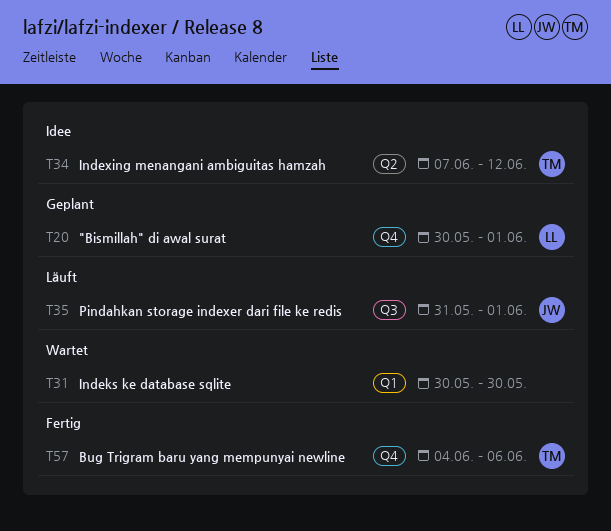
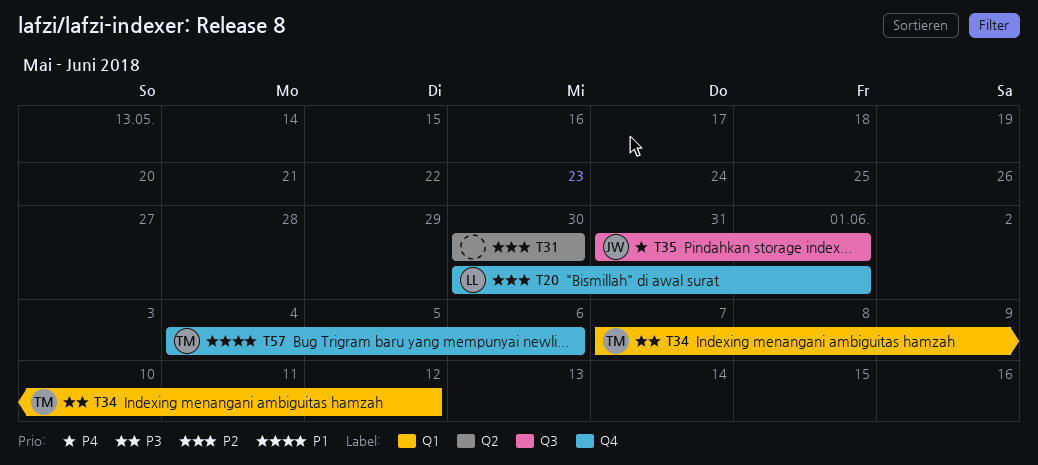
T31, label: Q1 -> Q2
T34, label: Q2 -> Q1

